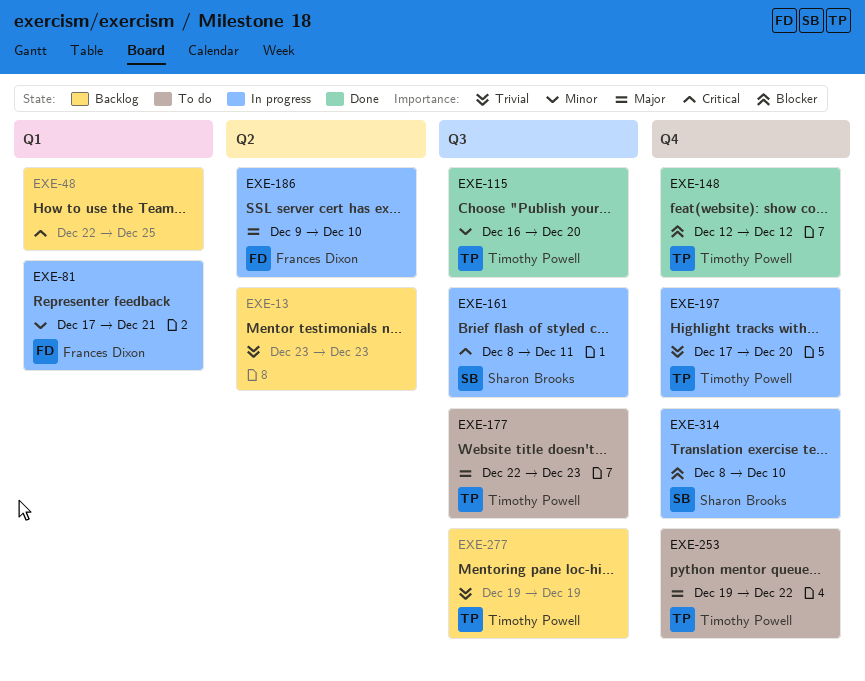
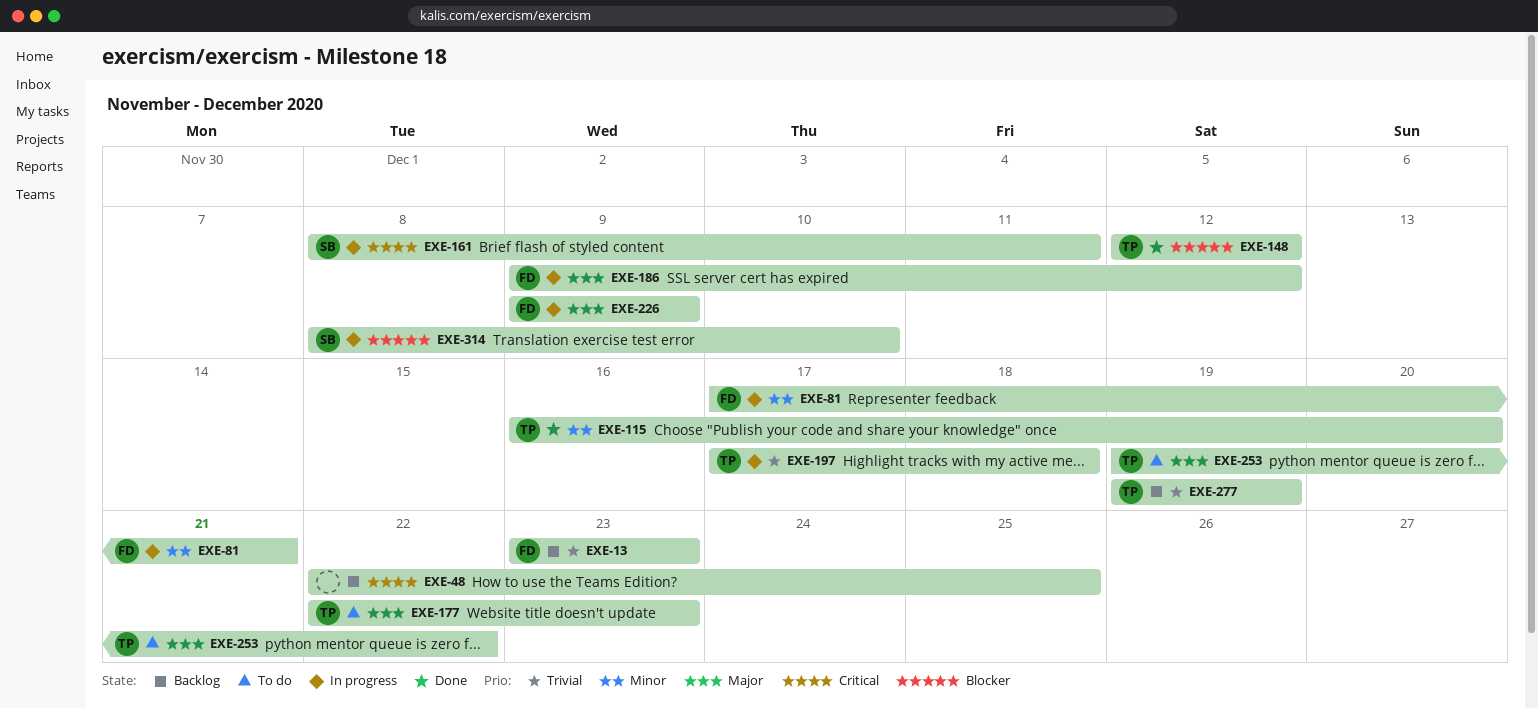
EXE-13, owner: none -> Frances Dixon
EXE-186, due: Dec 10 -> Dec 12
EXE-197, due: Dec 20 -> Dec 18
EXE-226: none -> present

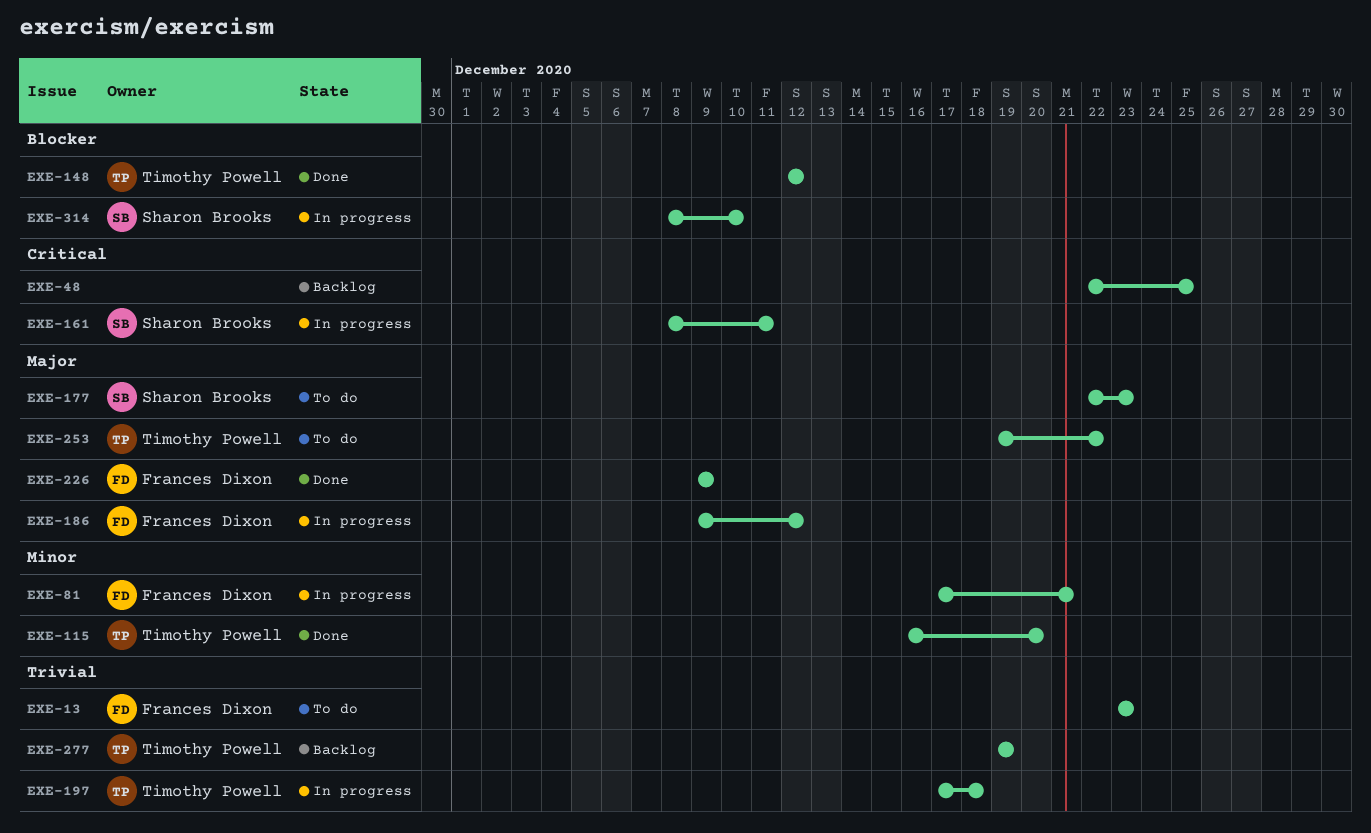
EXE-13, status: Backlog -> To do
EXE-177, owner: Timothy Powell -> Sharon Brooks
EXE-226, status: In progress -> Done

